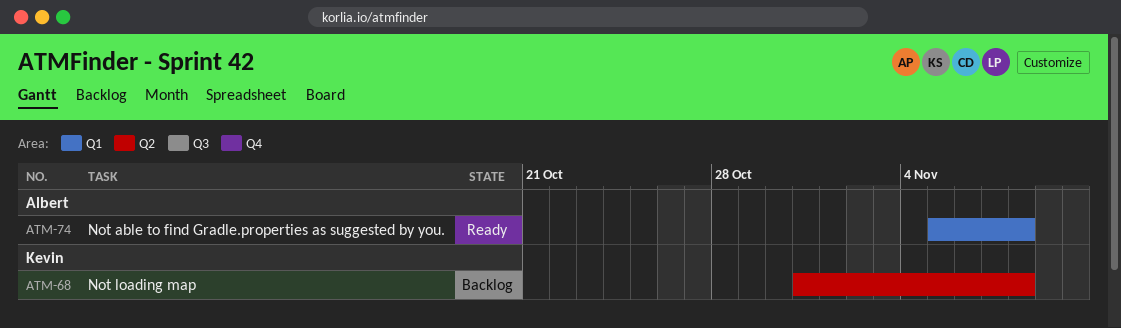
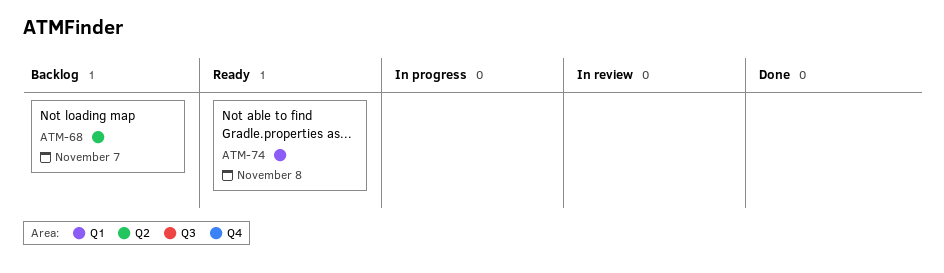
ATM-68, due: Nov 8 -> Nov 7

